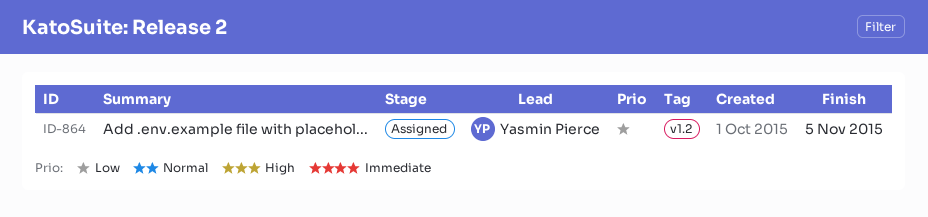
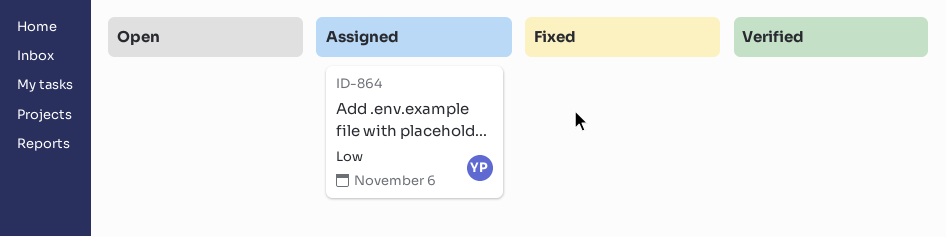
ID-864, due: Nov 5 -> Nov 6

